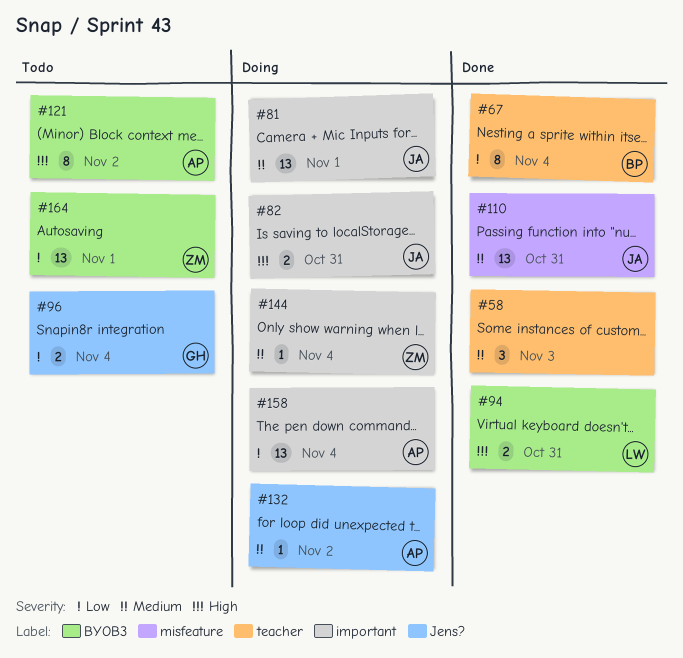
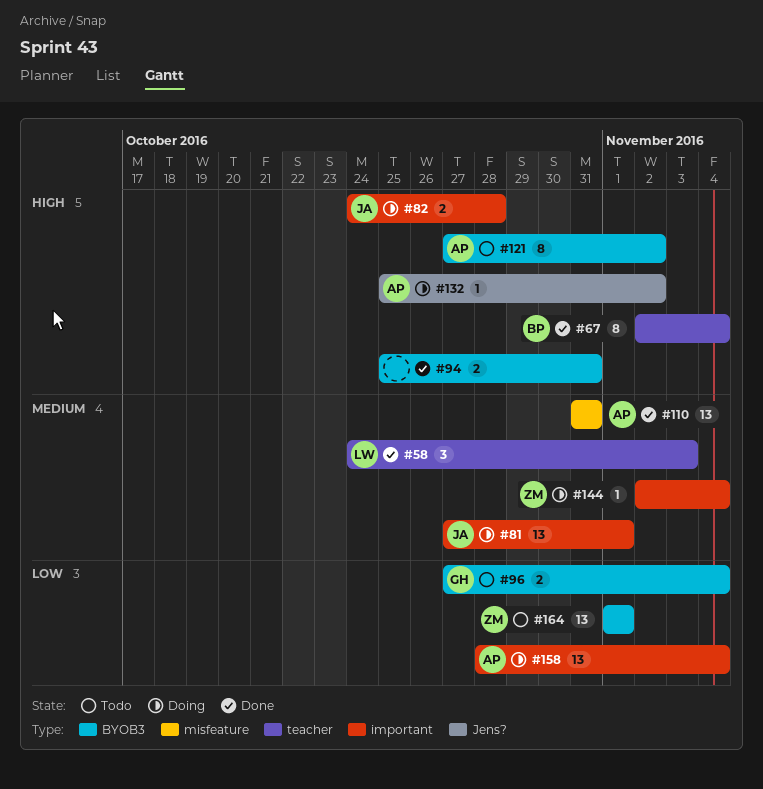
#58, owner: none -> LW
#67, priority: Low -> High
#82, due: Oct 31 -> Oct 28
#94, owner: LW -> none
#96, label: Jens? -> BYOB3
#110, owner: JA -> AP
#132, priority: Medium -> High

